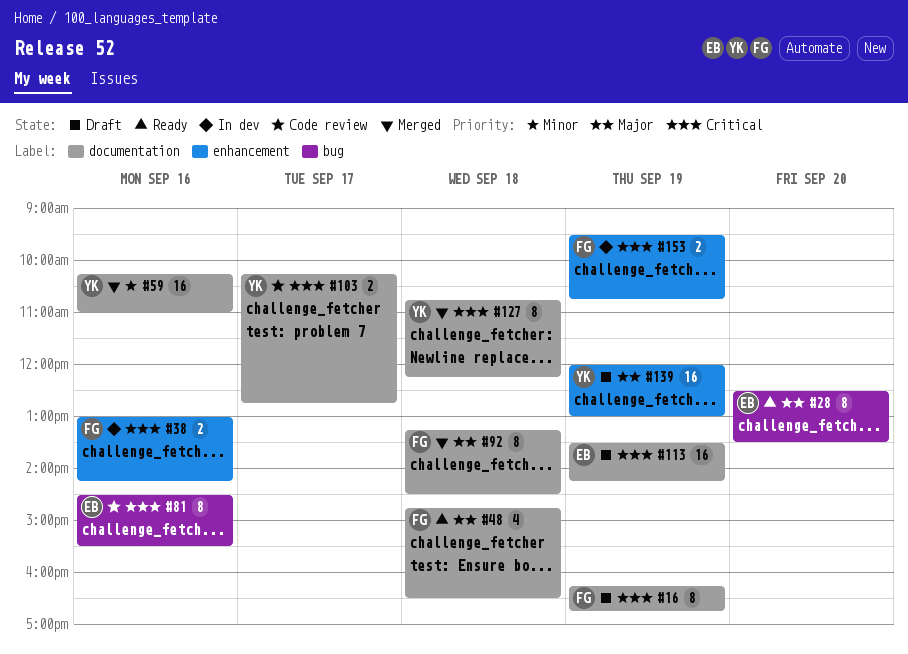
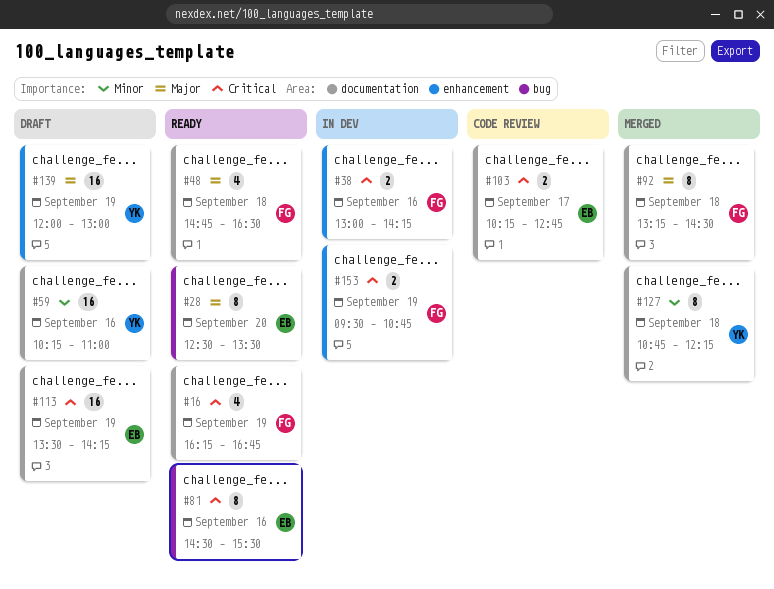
#16, status: Draft -> Ready
#16, estimate: 8 -> 4
#59, status: Merged -> Draft
#81, status: Code review -> Ready
#103, owner: YK -> EB
#127, priority: Critical -> Minor

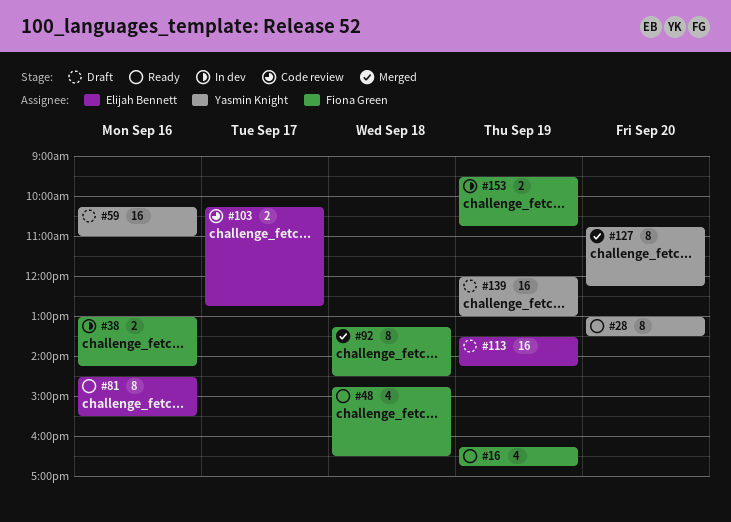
#28, owner: Elijah Bennett -> Yasmin Knight
#28, begins: 12:30 -> 13:00
#127, day: Sep 18 -> Sep 20

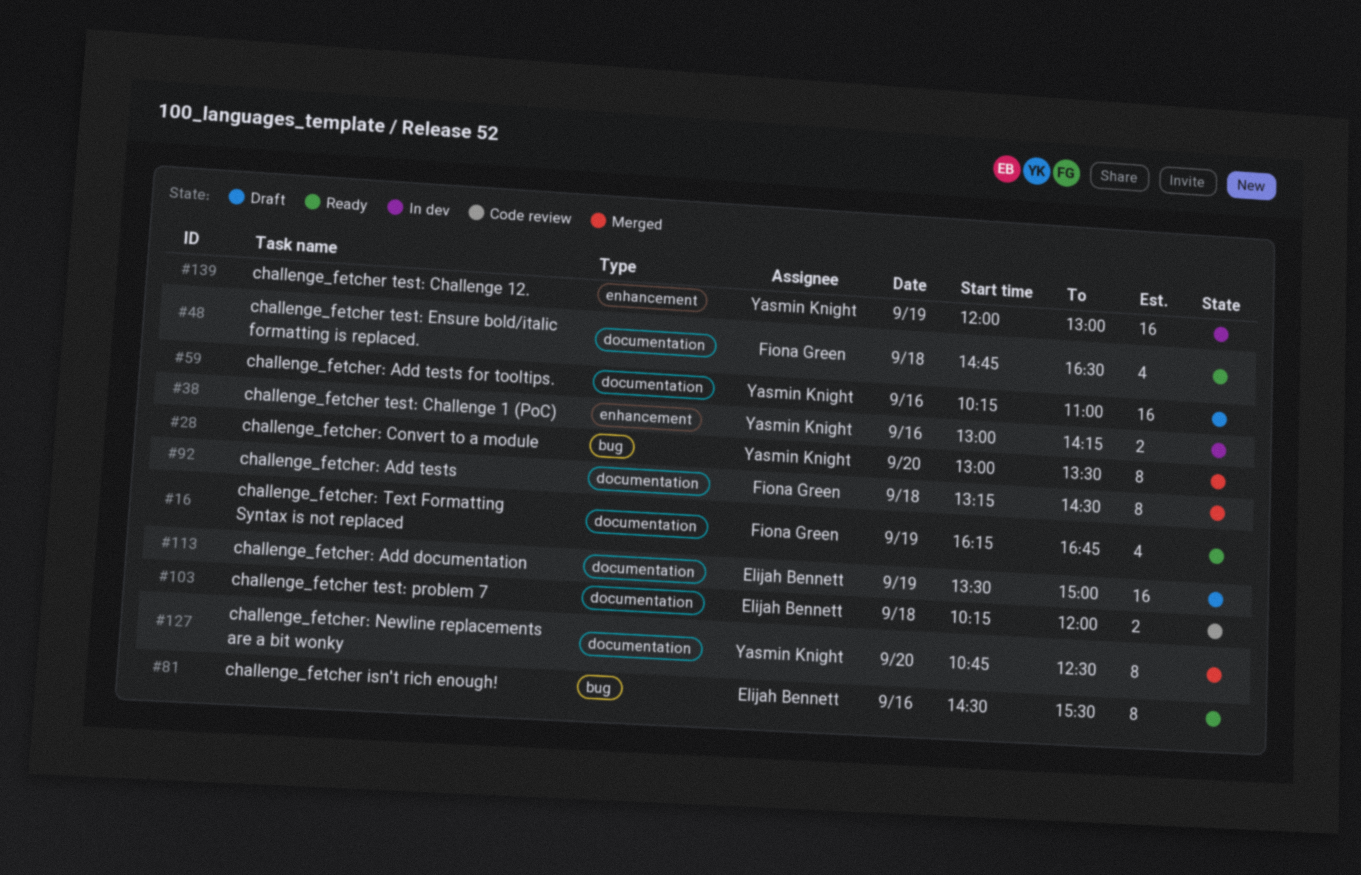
#28, status: Ready -> Merged
#38, owner: Fiona Green -> Yasmin Knight
#103, day: Sep 17 -> Sep 18
#103, ends: 12:45 -> 12:00
#113, ends: 14:15 -> 15:00
#127, ends: 12:15 -> 12:30
#139, status: Draft -> In dev
#153: present -> none

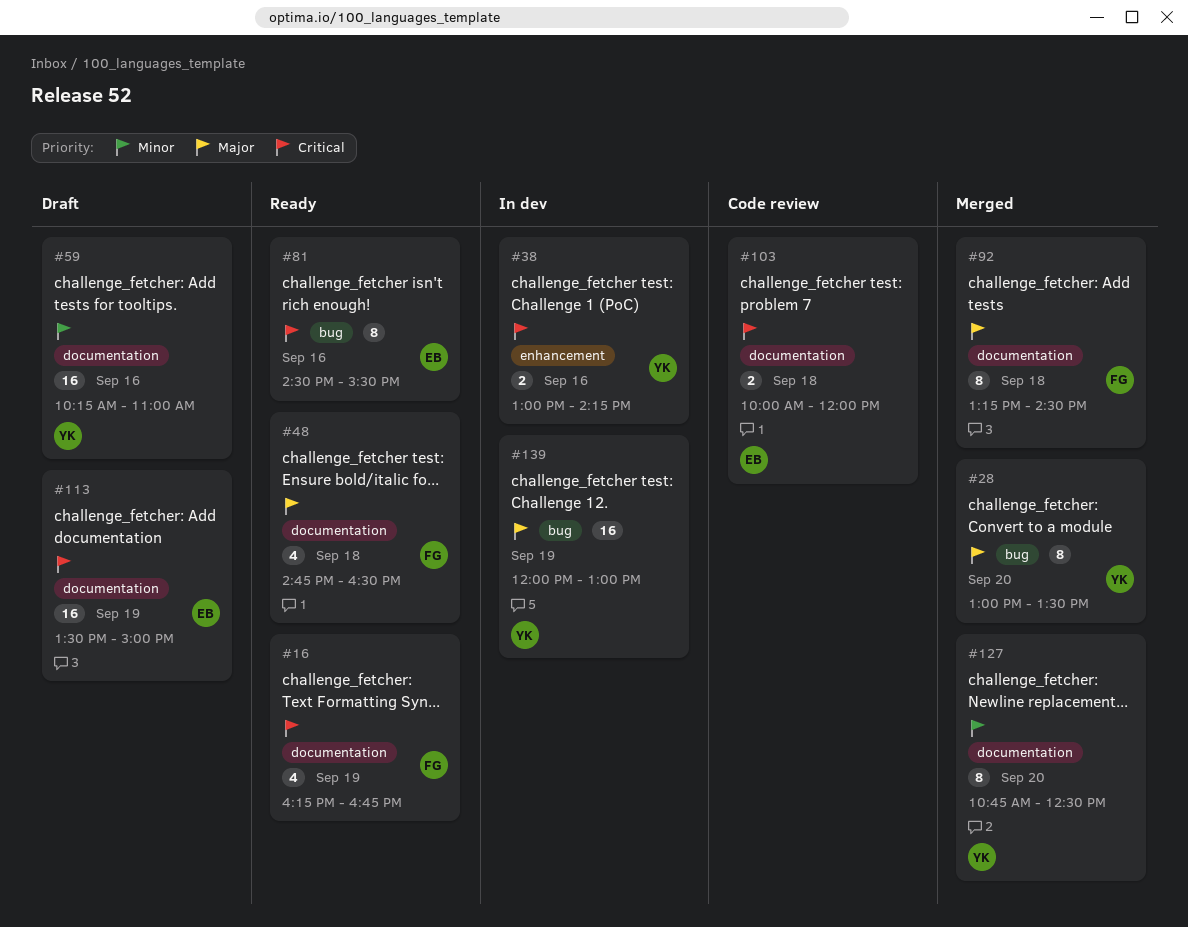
#103, begins: 10:15 -> 10:00
#139, label: enhancement -> bug

